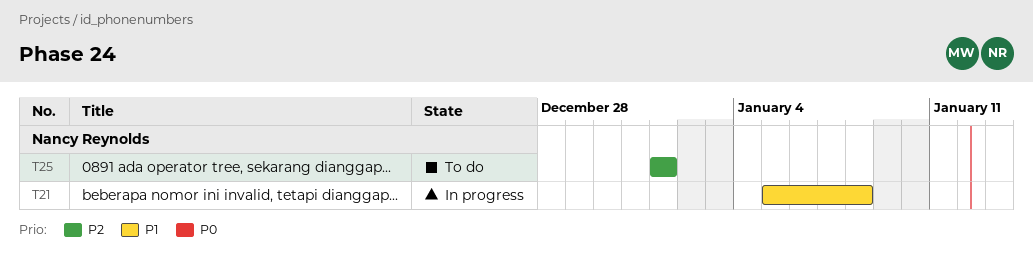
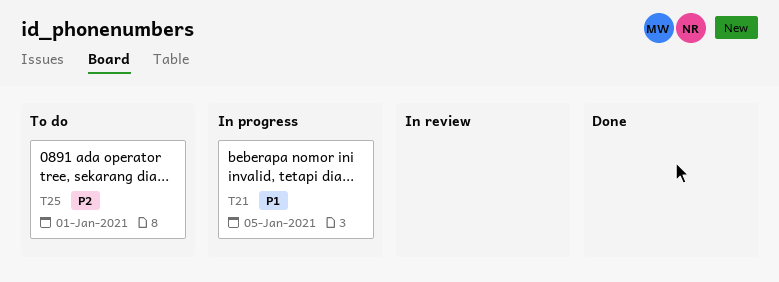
T21, due: Jan 8 -> Jan 5

